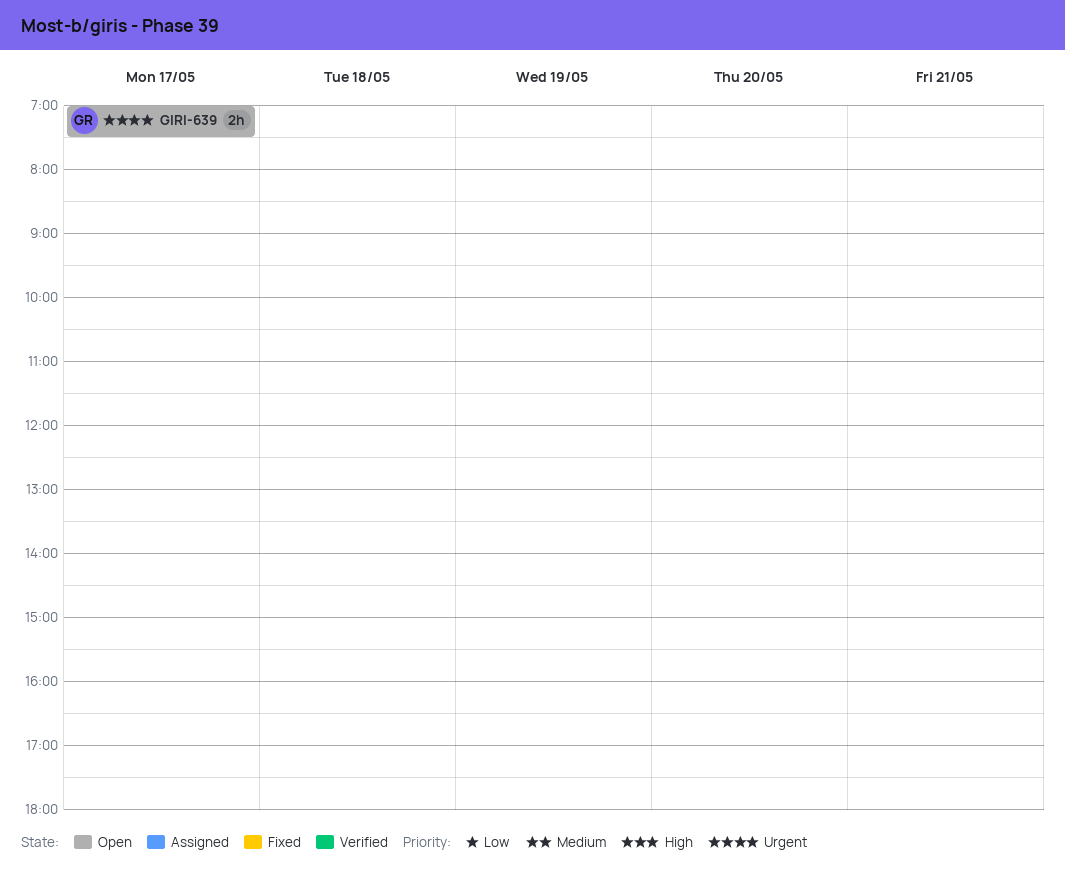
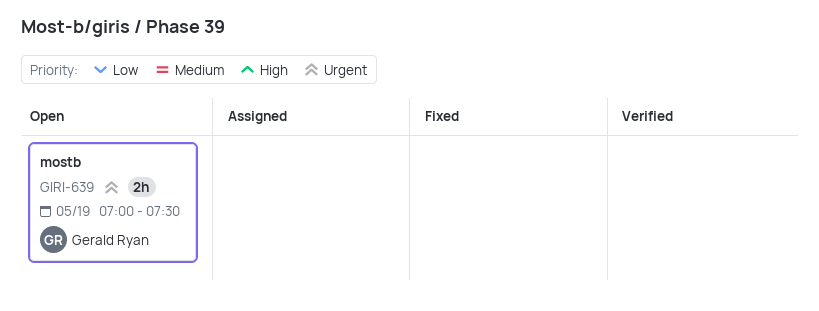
GIRI-639, day: May 17 -> May 19

